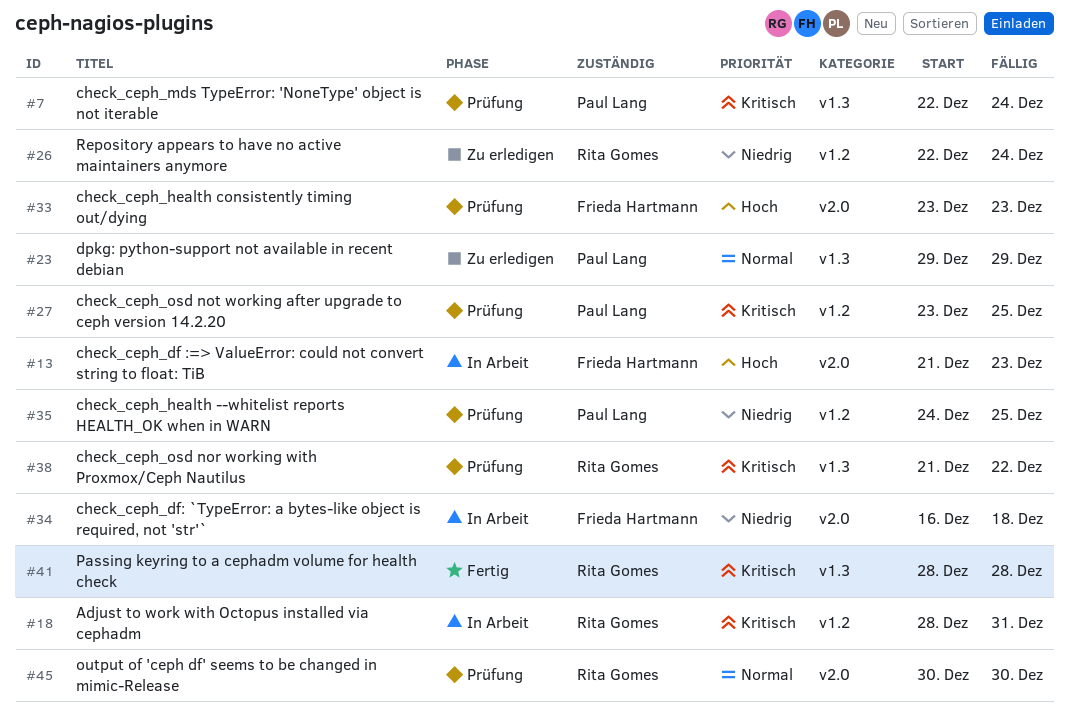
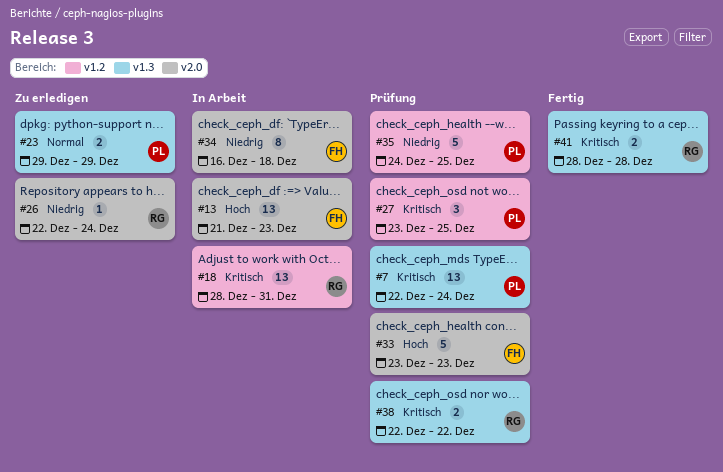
#26, label: v1.2 -> v2.0
#38, start: Dec 21 -> Dec 22
#45: present -> none

